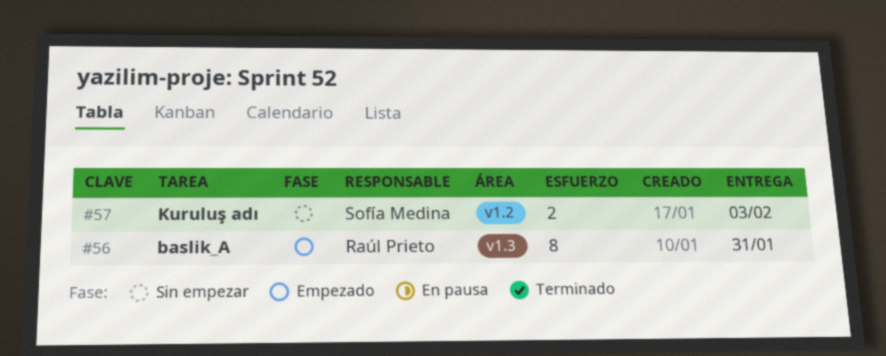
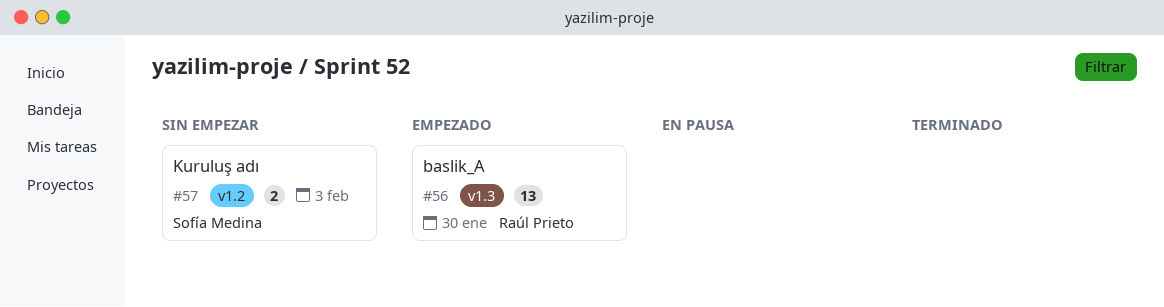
#56, estimate: 8 -> 13
#56, due: Jan 31 -> Jan 30

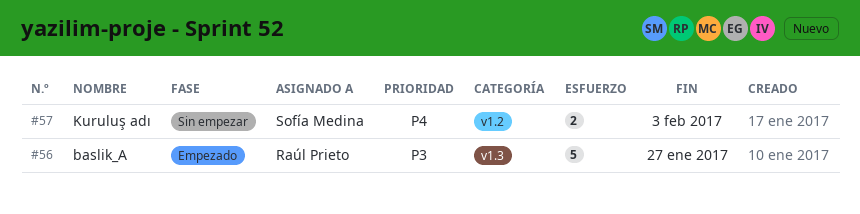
#56, estimate: 13 -> 5
#56, due: Jan 30 -> Jan 27

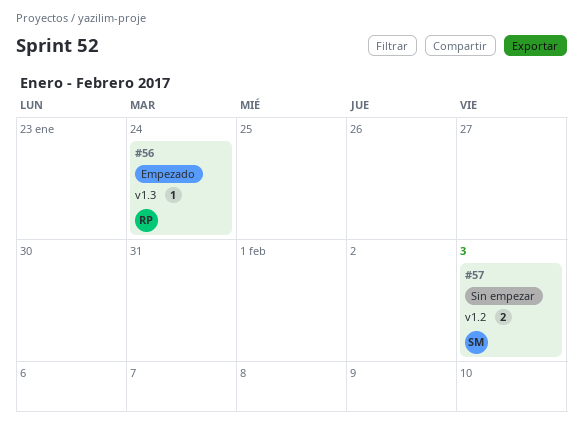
#56, estimate: 5 -> 1
#56, due: Jan 27 -> Jan 24

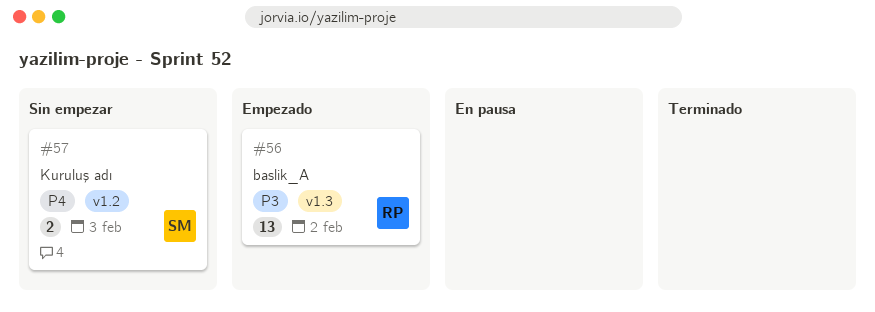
#56, estimate: 1 -> 13
#56, due: Jan 24 -> Feb 2

